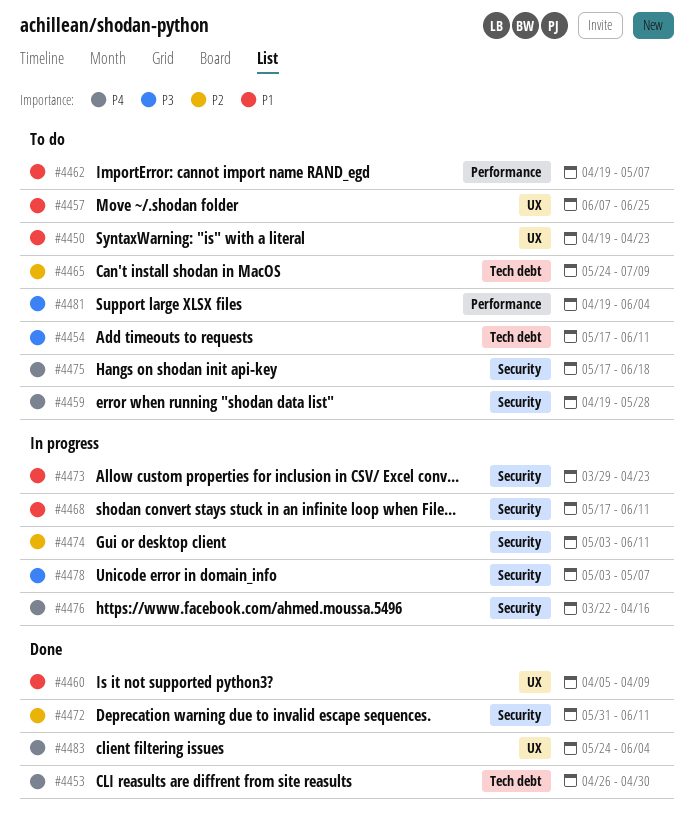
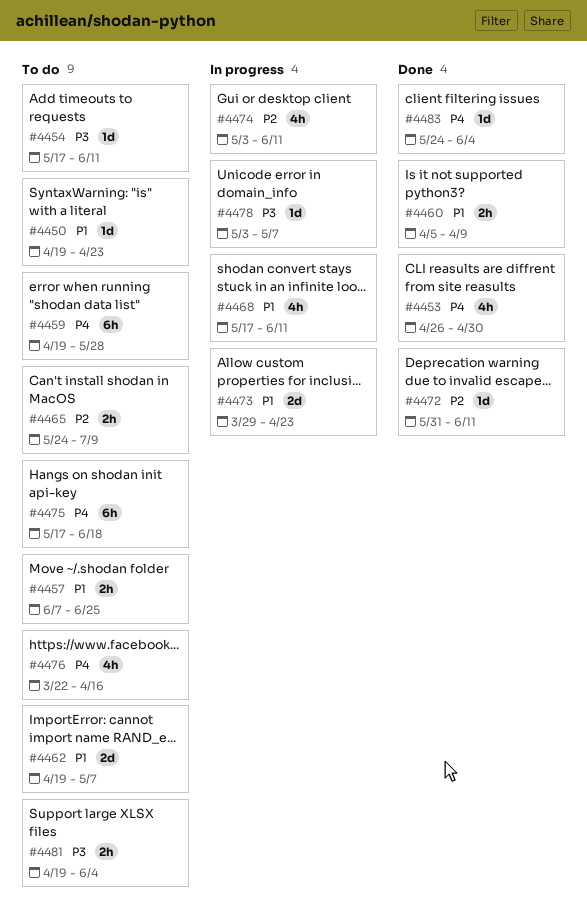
#4476, status: In progress -> To do

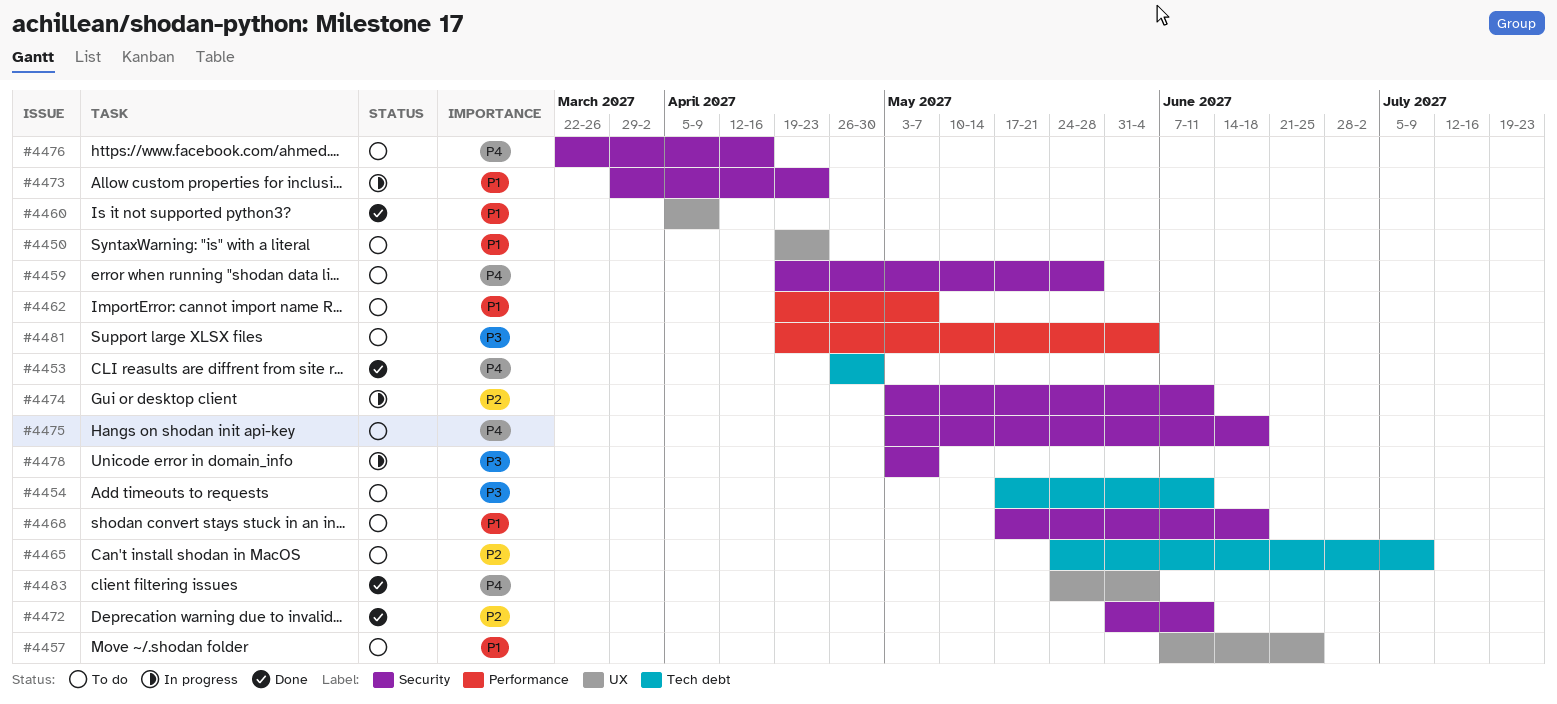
#4468, status: In progress -> To do
#4468, due: Jun 11 -> Jun 18
#4475, start: May 17 -> May 3

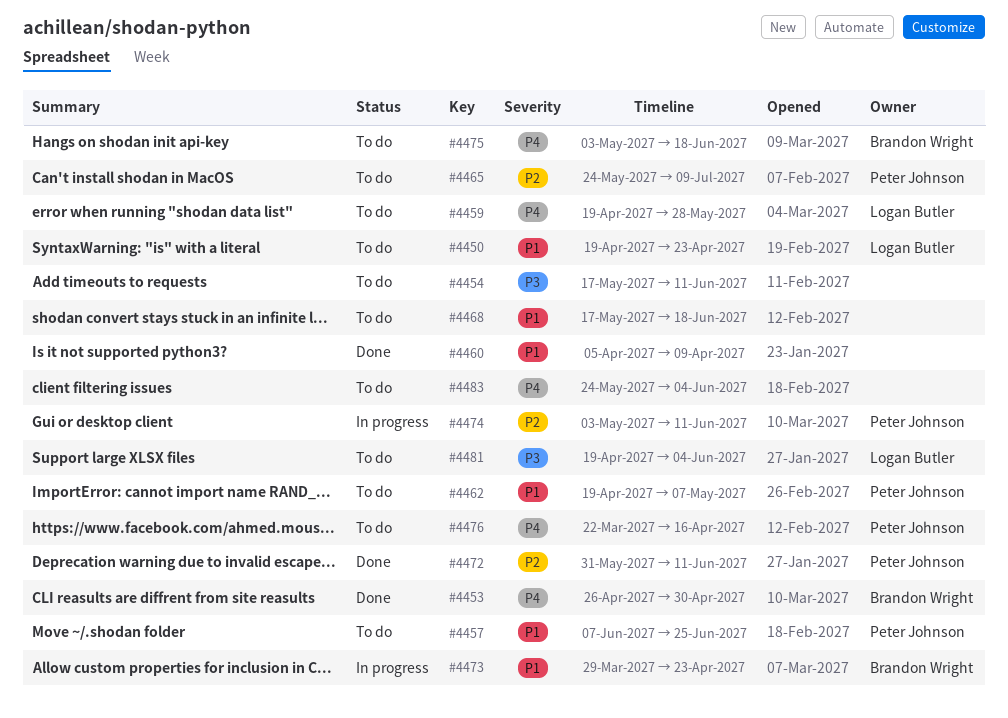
#4478: present -> none
#4483, status: Done -> To do

